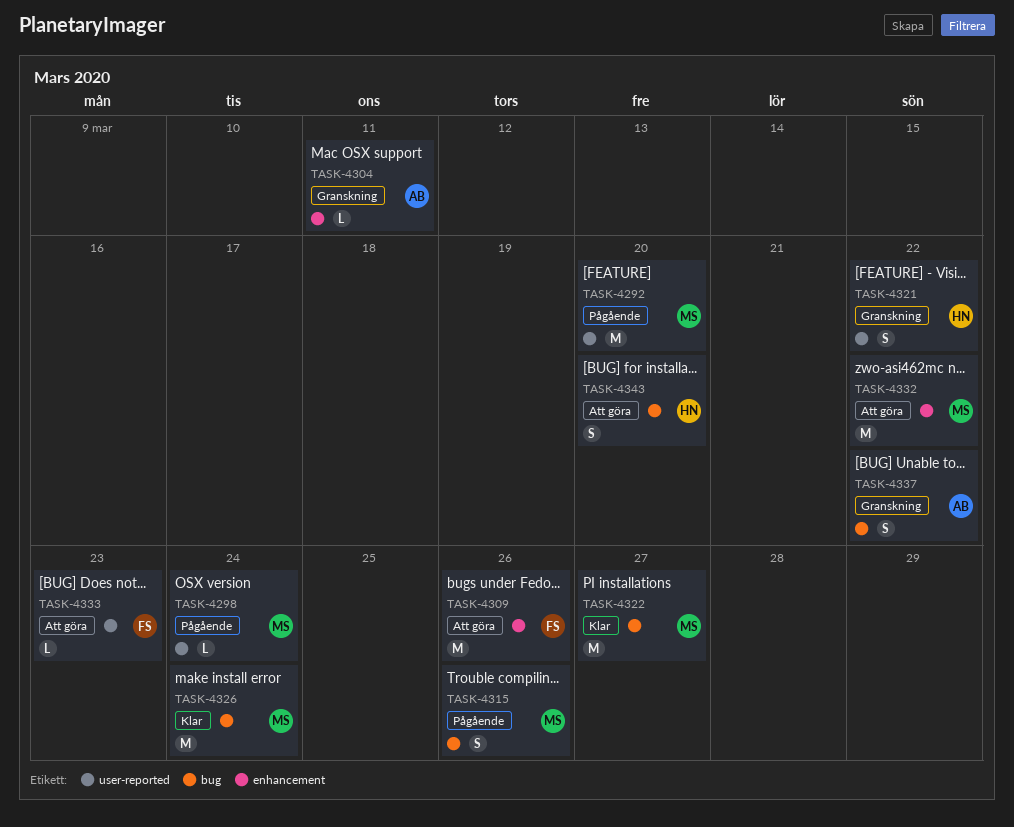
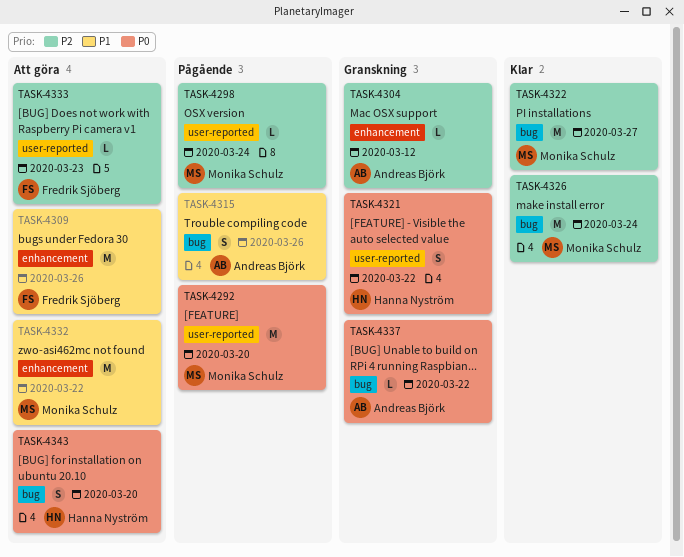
TASK-4304, due: Mar 11 -> Mar 12
TASK-4315, owner: Monika Schulz -> Andreas Björk
TASK-4337, estimate: S -> L

